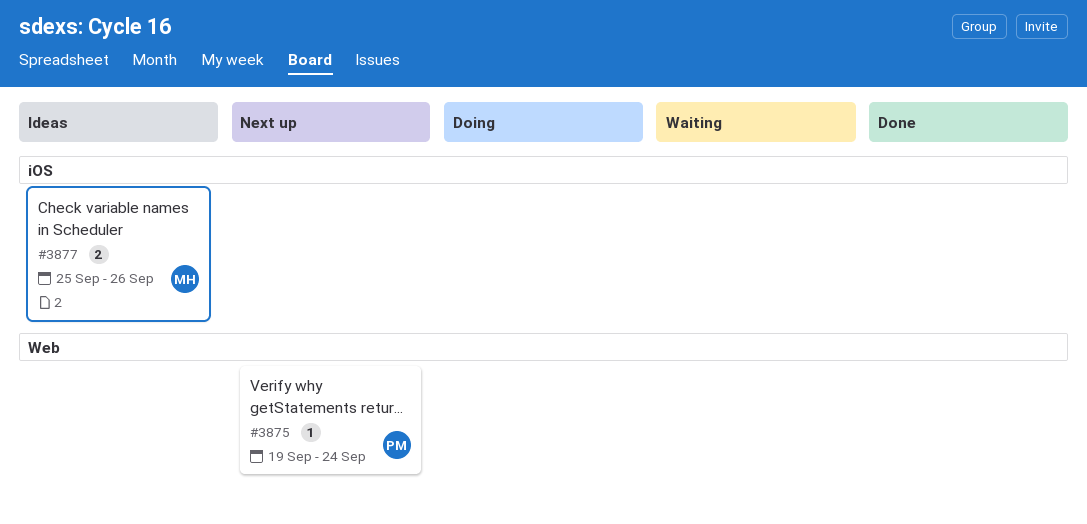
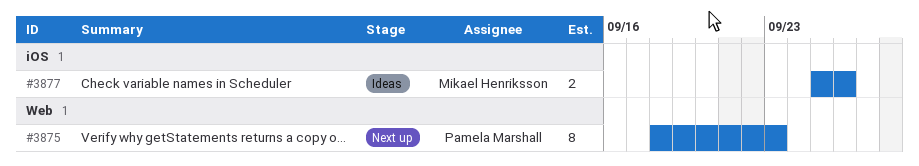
#3875, estimate: 1 -> 8
#3875, start: Sep 19 -> Sep 18
#3875, due: Sep 24 -> Sep 23

